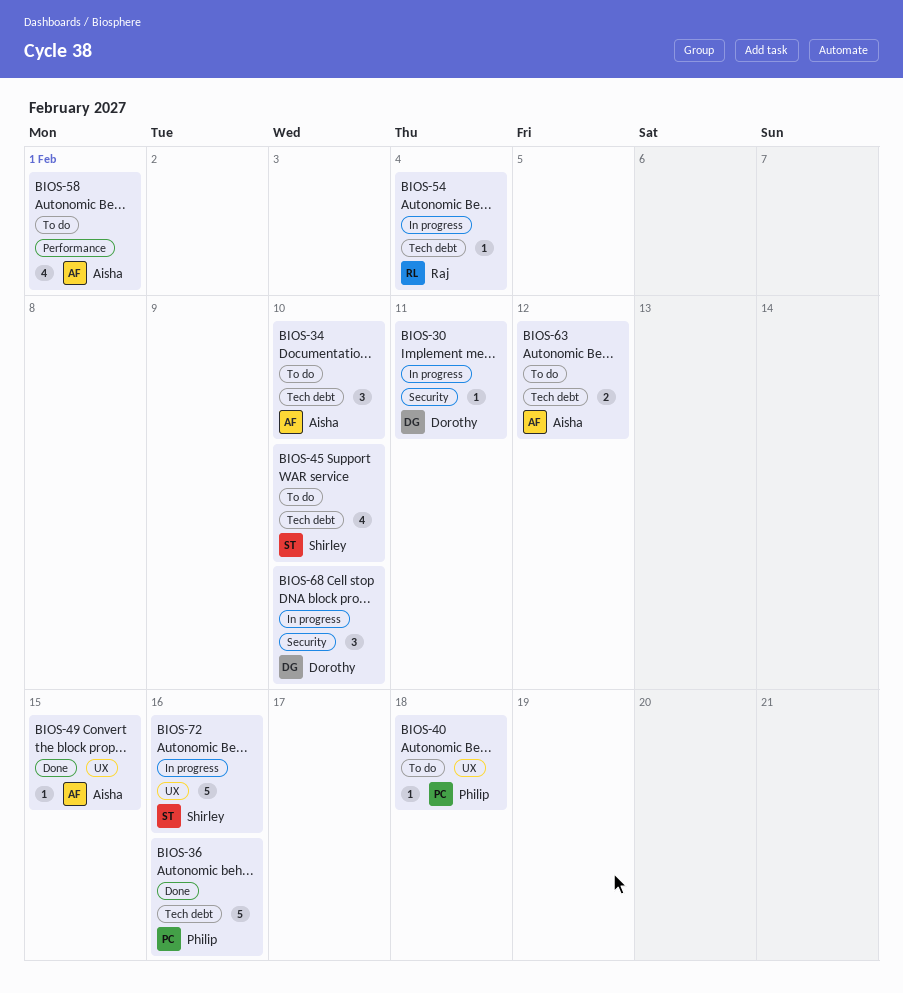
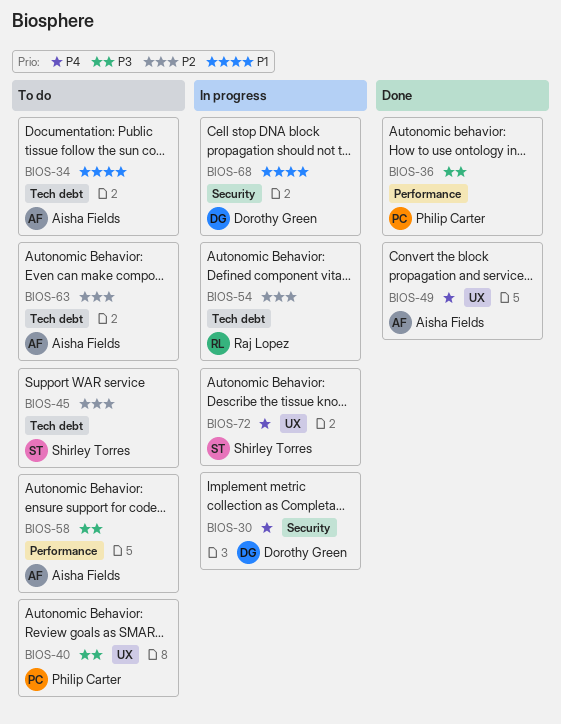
BIOS-36, label: Tech debt -> Performance

